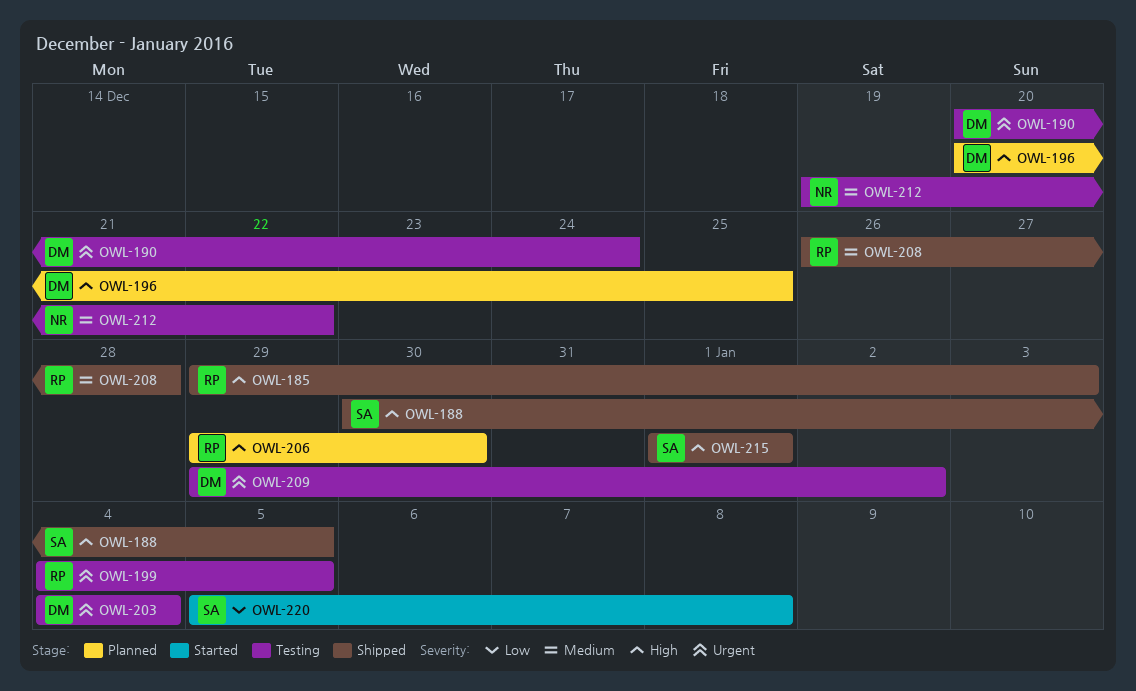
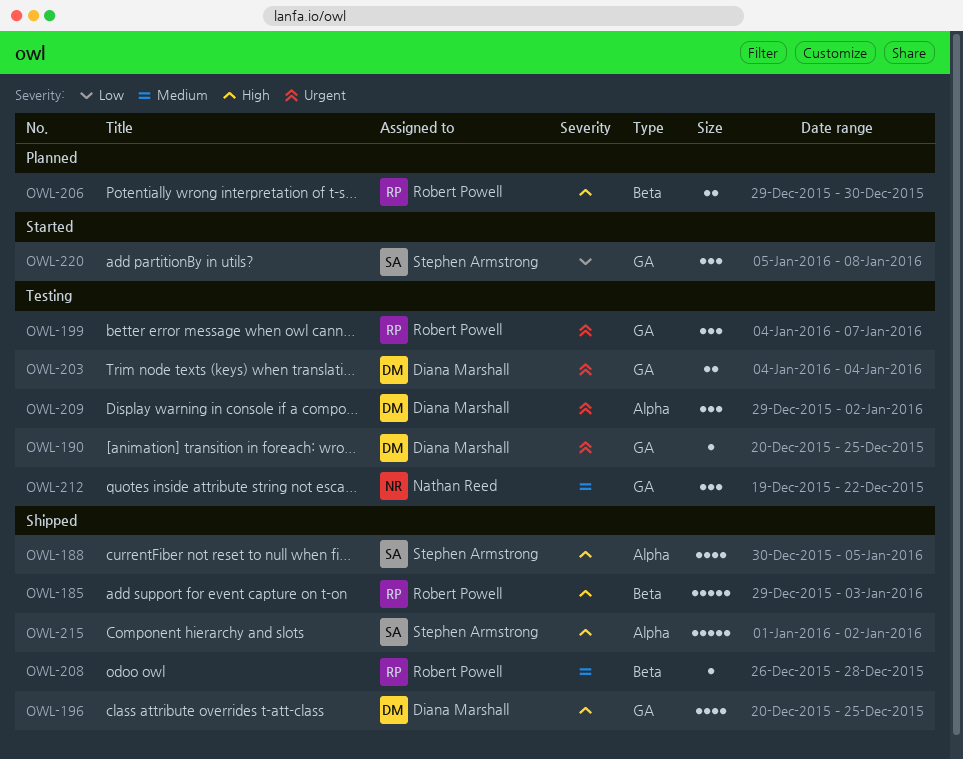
OWL-190, due: Dec 24 -> Dec 25
OWL-196, status: Planned -> Shipped
OWL-199, due: Jan 5 -> Jan 7
OWL-215, due: Jan 1 -> Jan 2

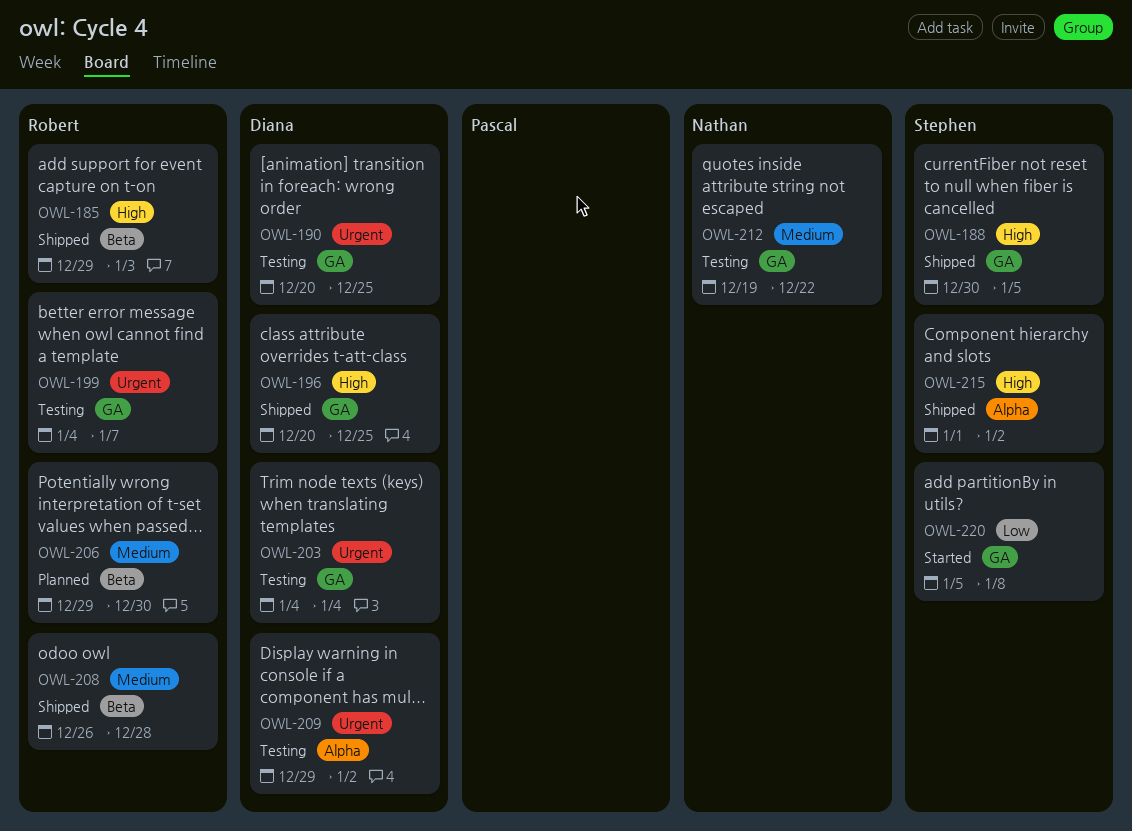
OWL-188, label: Alpha -> GA
OWL-206, priority: High -> Medium

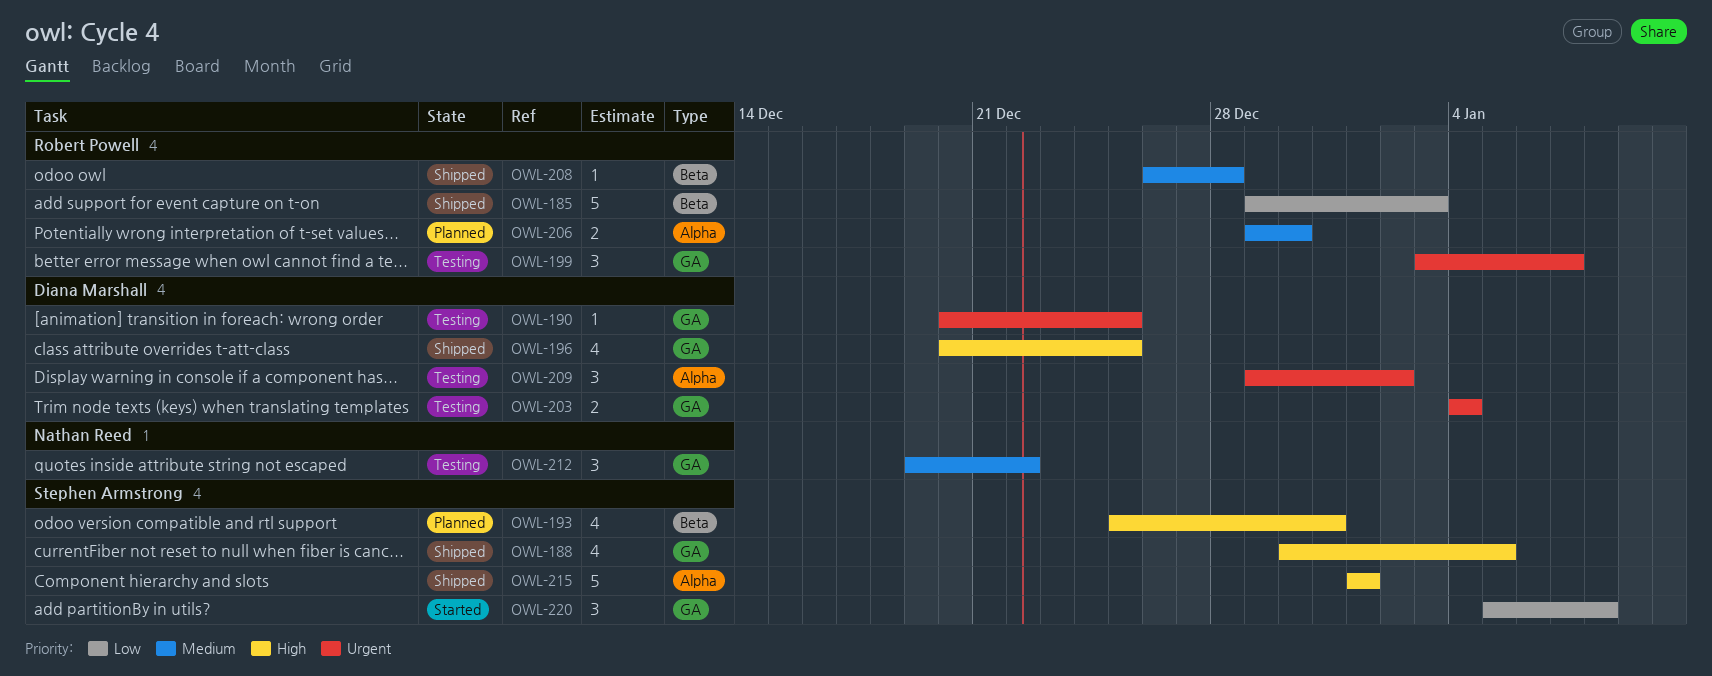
OWL-185, priority: High -> Low
OWL-193: none -> present
OWL-199, start: Jan 4 -> Jan 3
OWL-206, label: Beta -> Alpha
OWL-215, due: Jan 2 -> Jan 1

